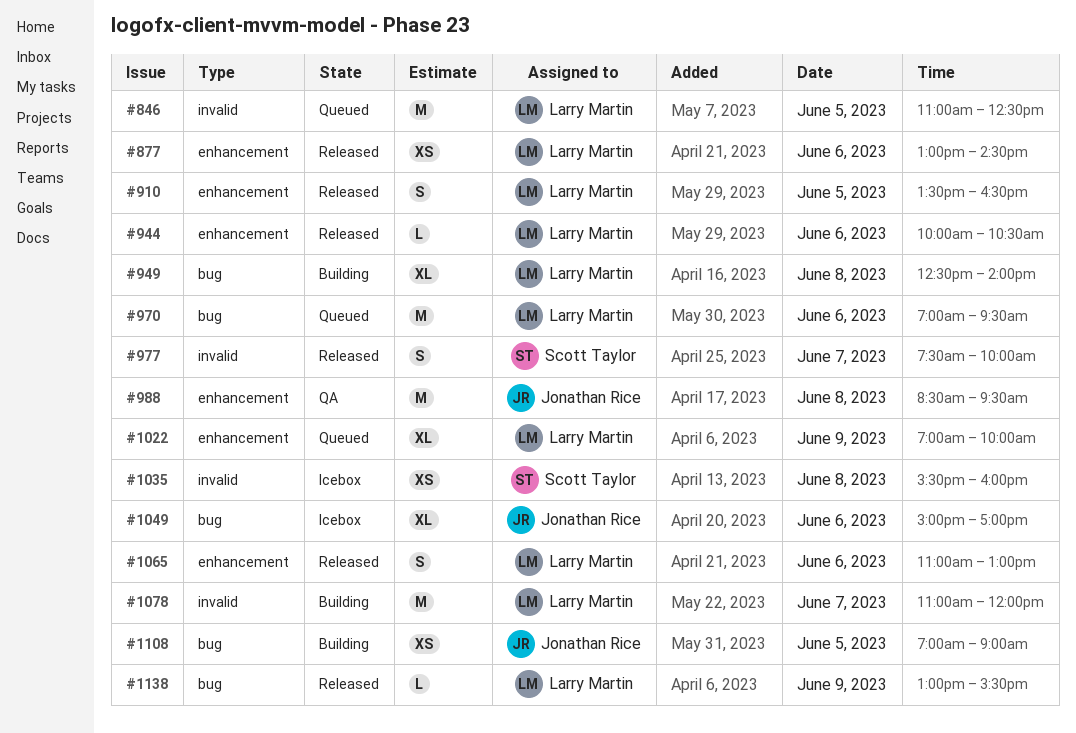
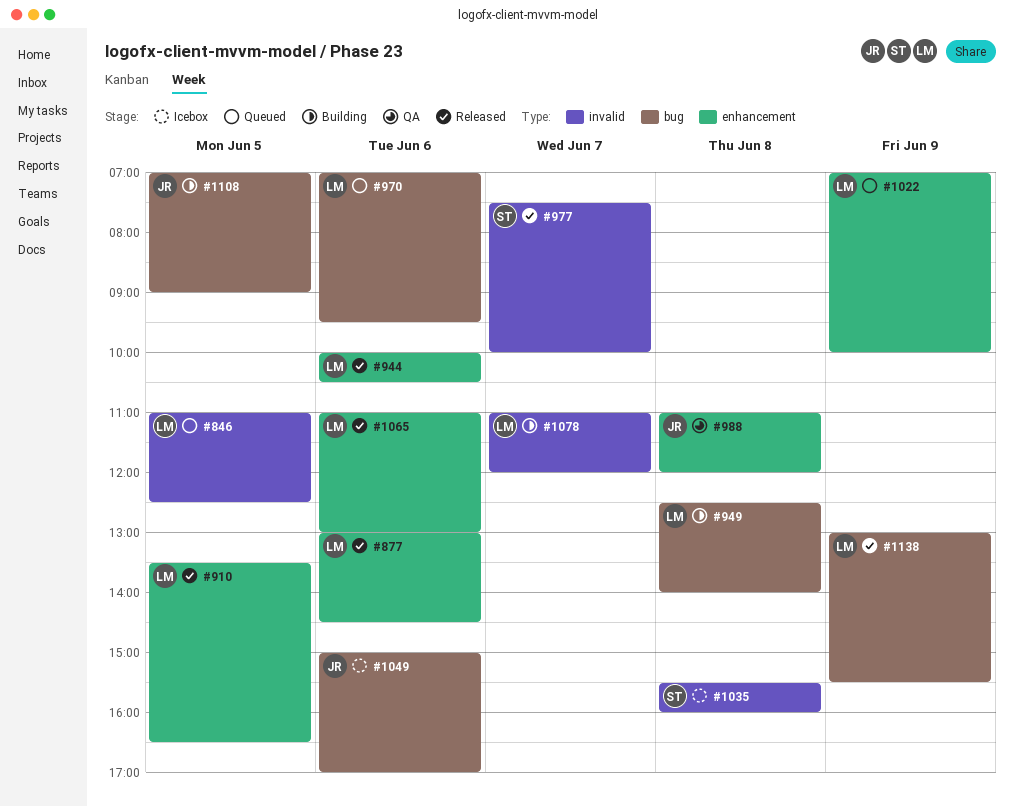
#988, begins: 08:30 -> 11:00
#988, ends: 09:30 -> 12:00

